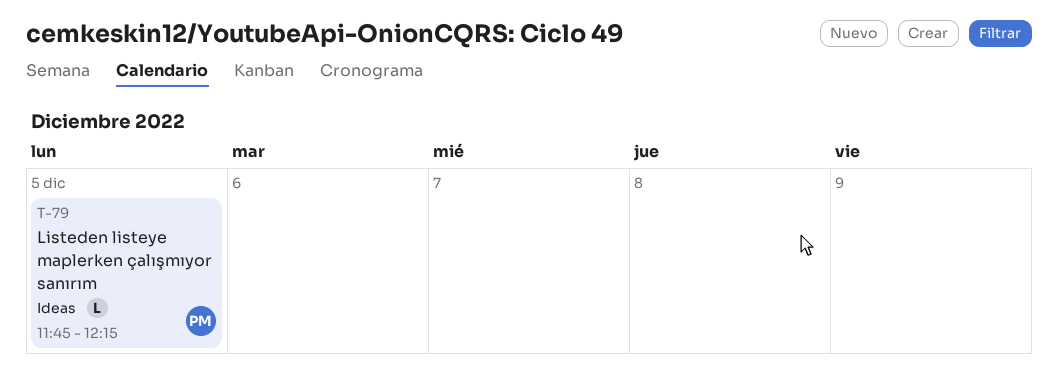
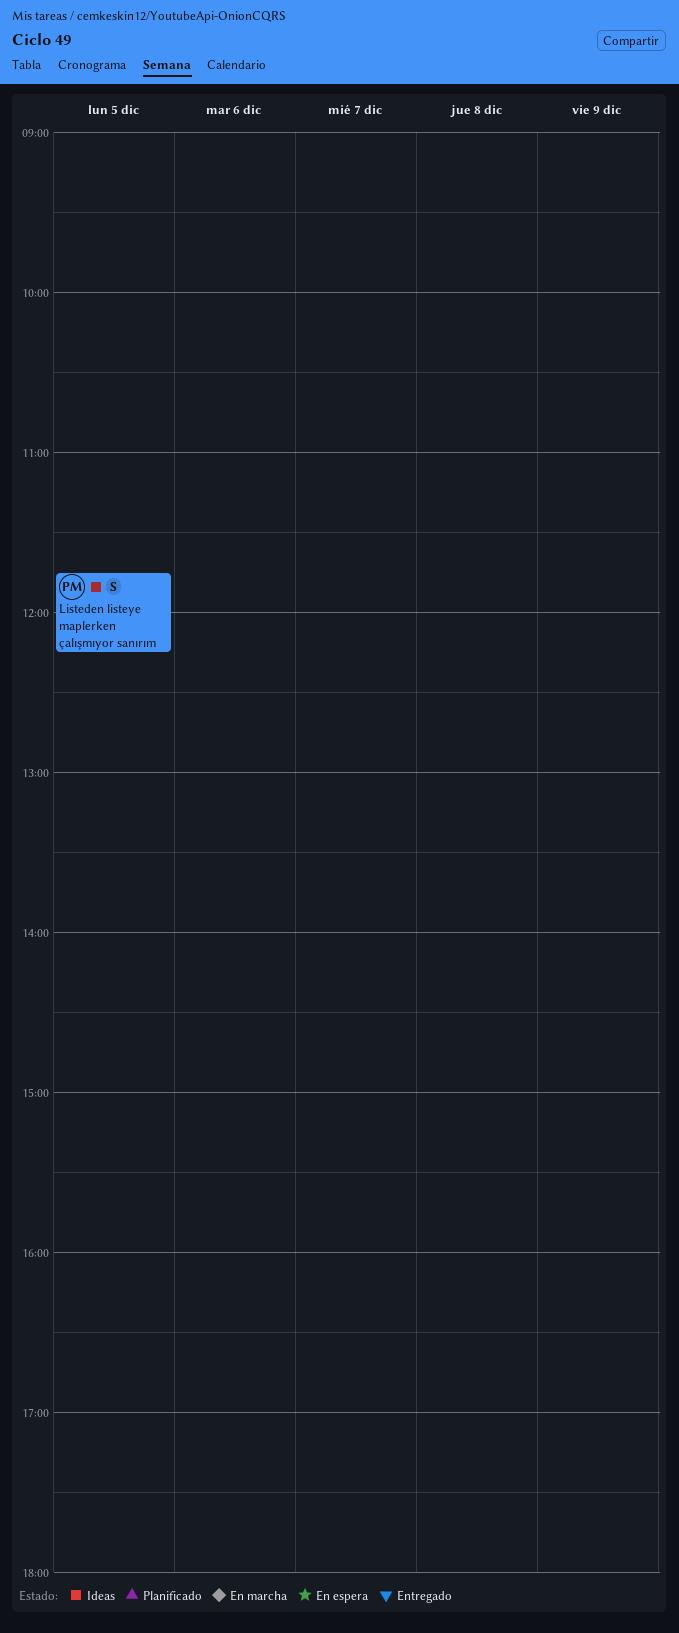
Listeden listeye maplerken çalışmıyor sanırım, estimate: L -> S

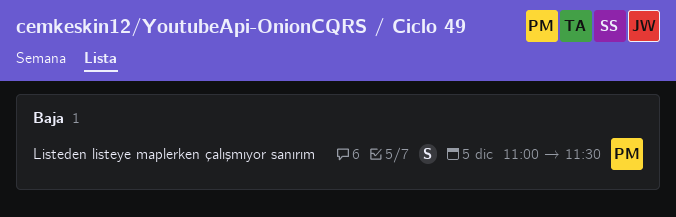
Listeden listeye maplerken çalışmıyor sanırım, begins: 11:45 -> 11:00
Listeden listeye maplerken çalışmıyor sanırım, ends: 12:15 -> 11:30

